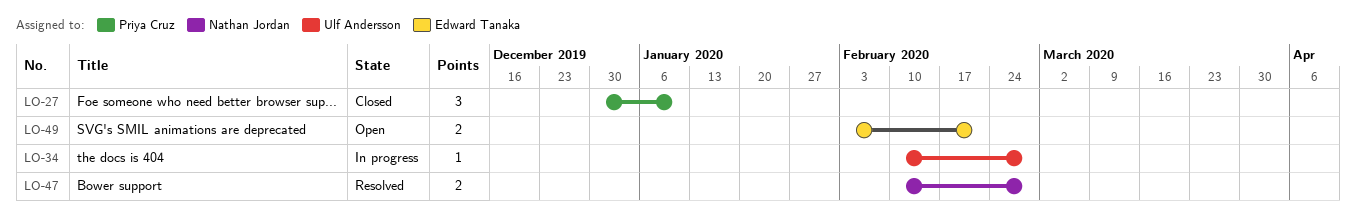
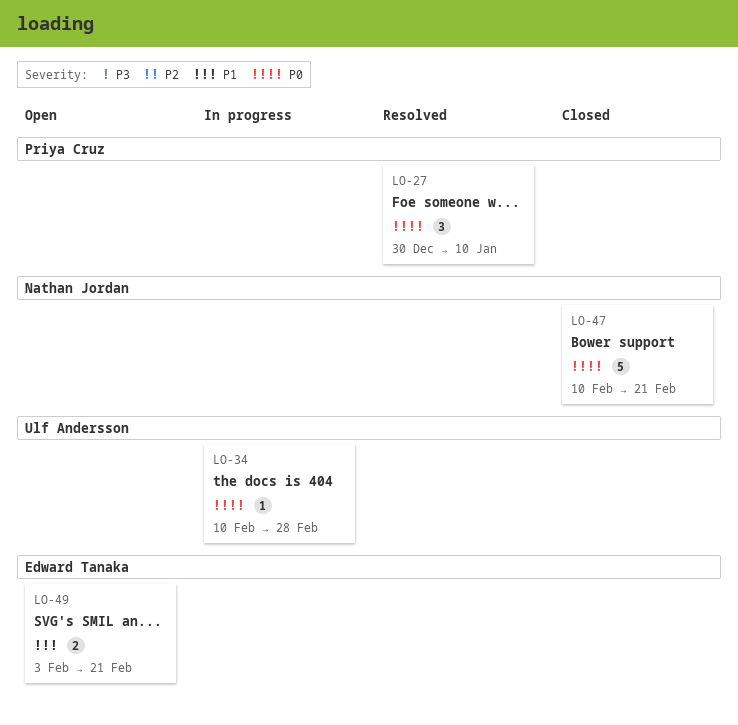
LO-27, status: Closed -> Resolved
LO-47, status: Resolved -> Closed
LO-47, estimate: 2 -> 5
LO-47, due: Feb 28 -> Feb 21

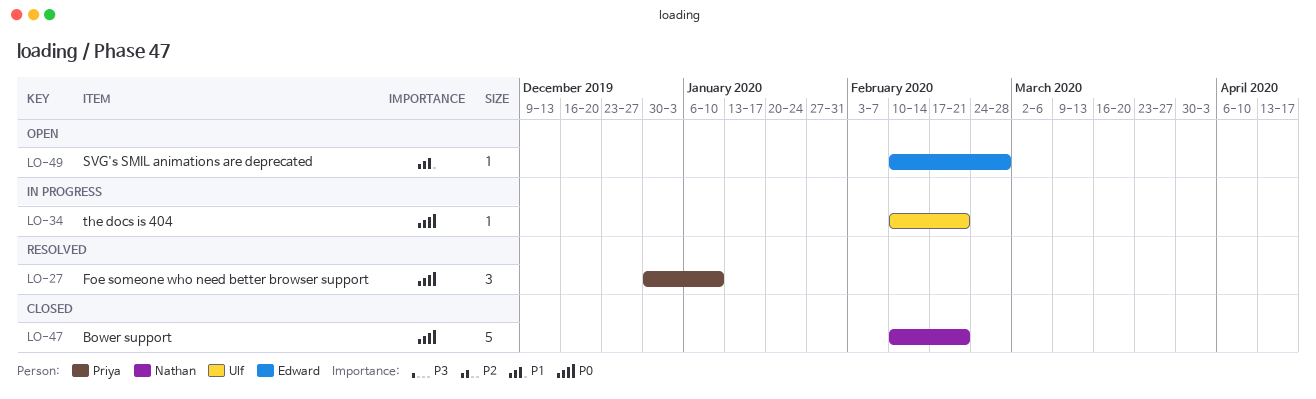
LO-34, due: Feb 28 -> Feb 21
LO-49, estimate: 2 -> 1
LO-49, start: Feb 3 -> Feb 10
LO-49, due: Feb 21 -> Feb 28

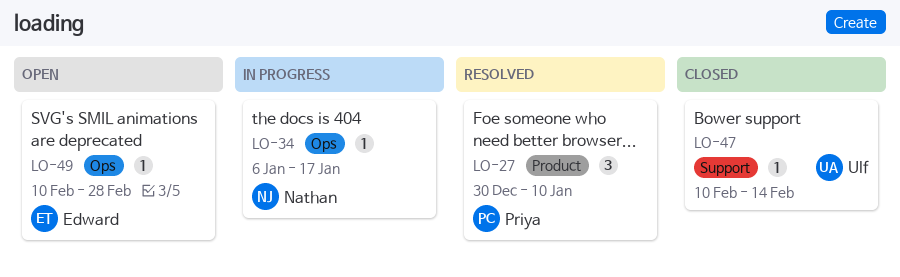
LO-34, owner: Ulf -> Nathan
LO-34, start: Feb 10 -> Jan 6
LO-34, due: Feb 21 -> Jan 17
LO-47, owner: Nathan -> Ulf
LO-47, estimate: 5 -> 1
LO-47, due: Feb 21 -> Feb 14

